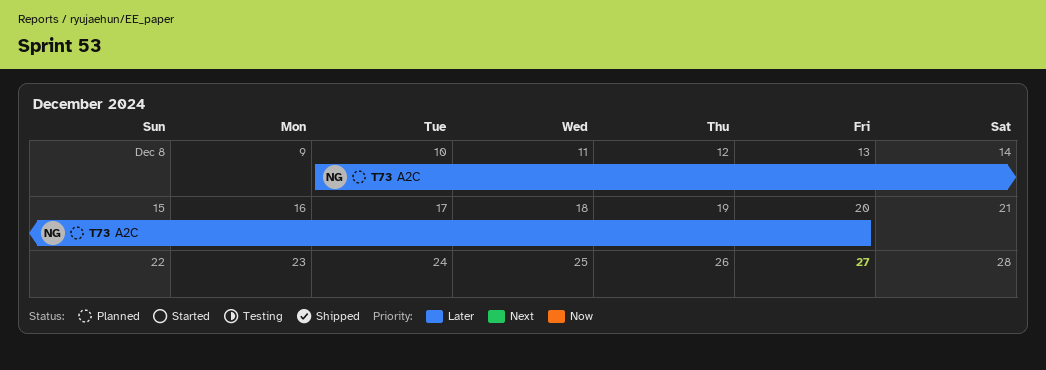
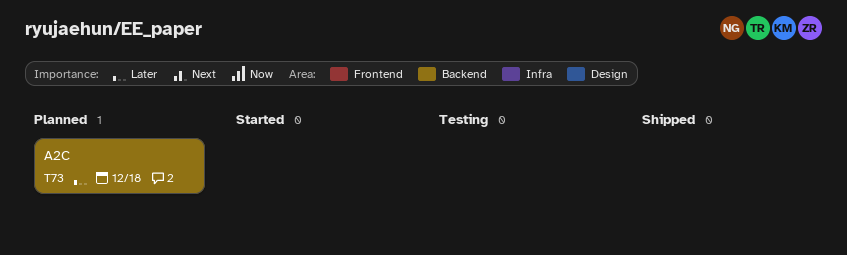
T73, due: Dec 20 -> Dec 18

